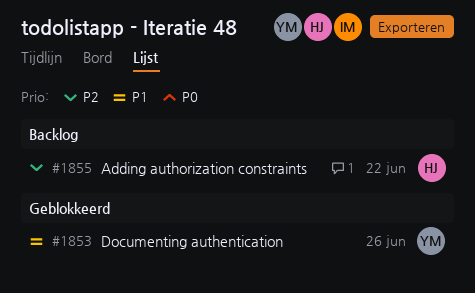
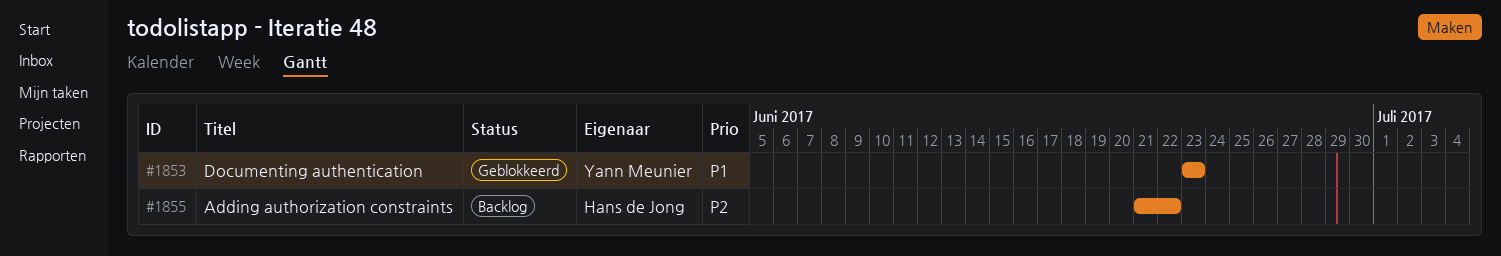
#1853, due: Jun 26 -> Jun 23

